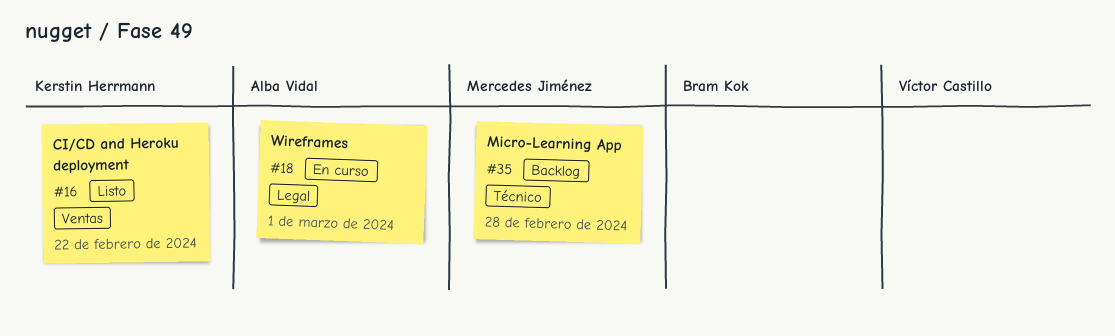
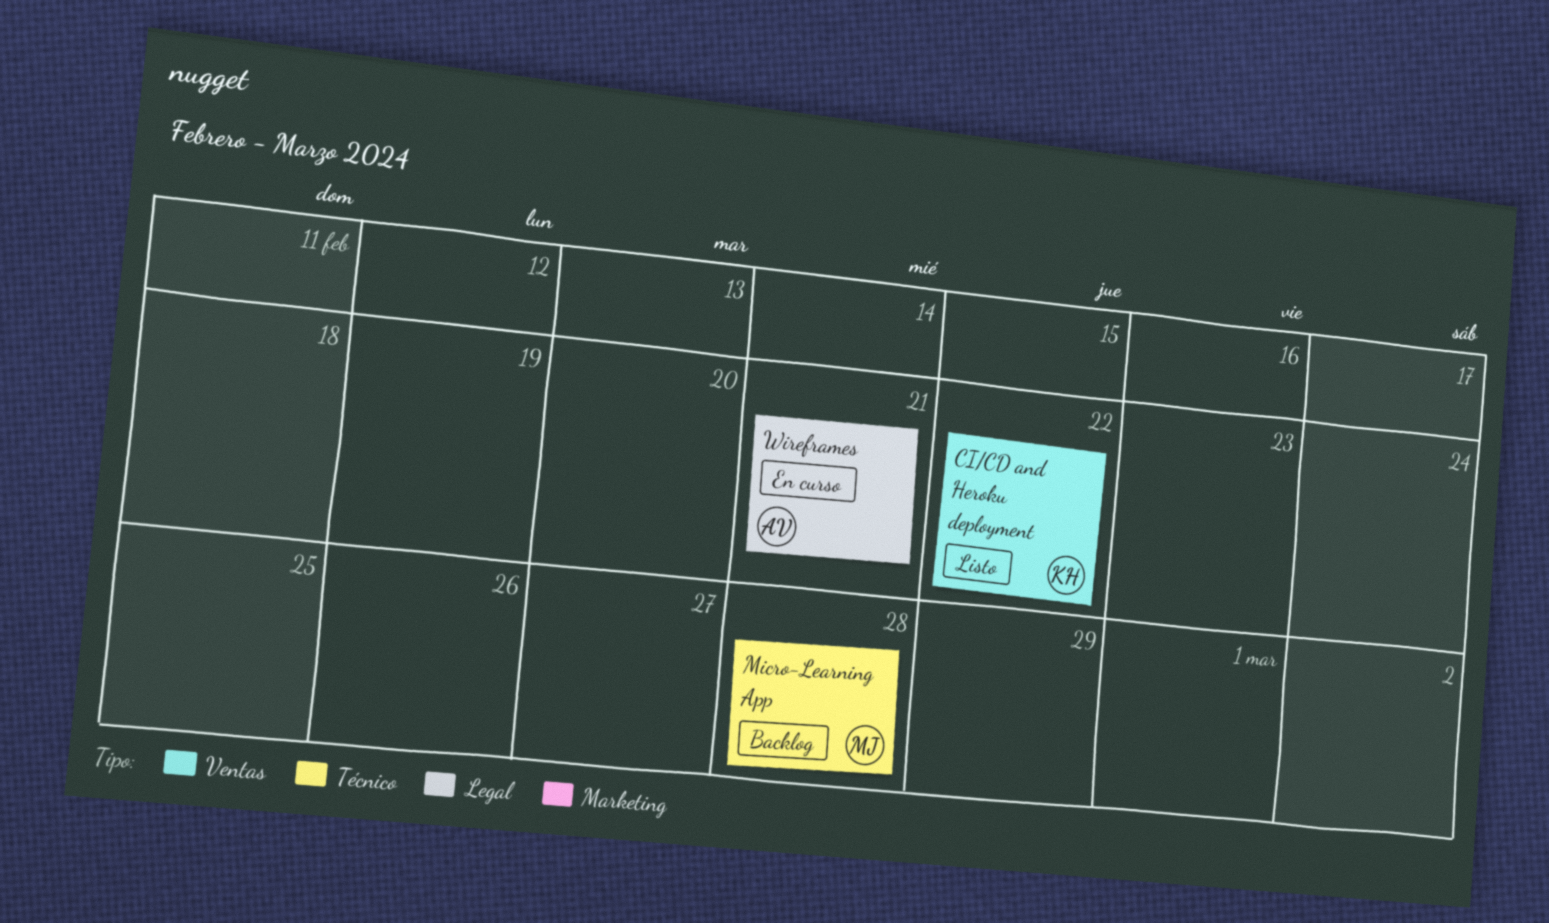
Wireframes, due: Mar 1 -> Feb 21

